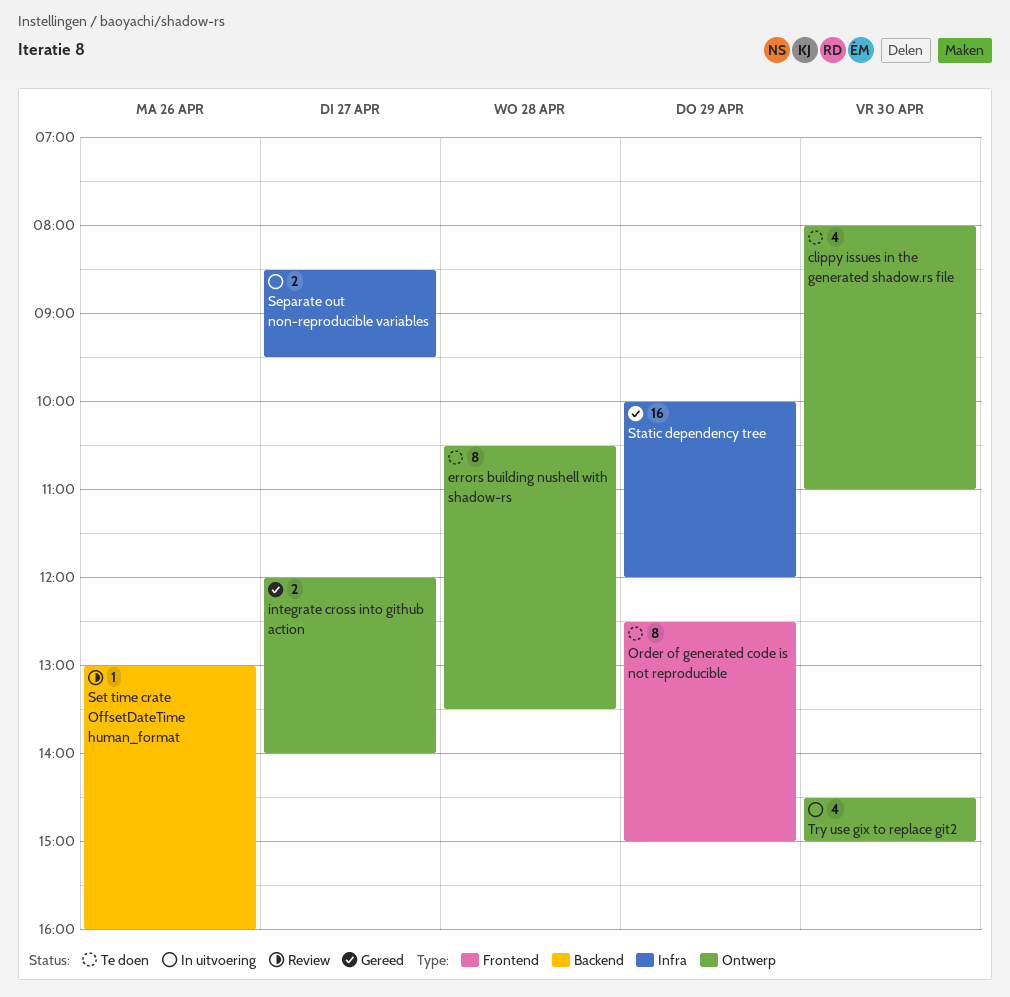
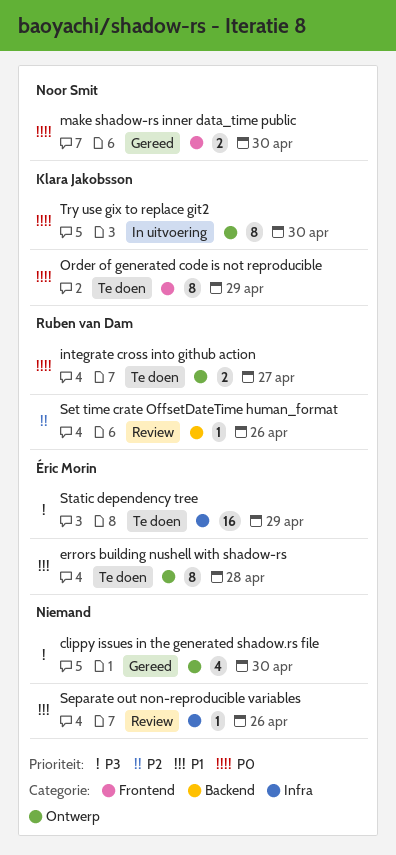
clippy issues in the generated shadow.rs file, status: Te doen -> Gereed
integrate cross into github action, status: Gereed -> Te doen
make shadow-rs inner data_time public: none -> present
Separate out non-reproducible variables, status: In uitvoering -> Review
Separate out non-reproducible variables, estimate: 2 -> 1
Separate out non-reproducible variables, day: Apr 27 -> Apr 26
Static dependency tree, status: Gereed -> Te doen
Try use gix to replace git2, estimate: 4 -> 8

